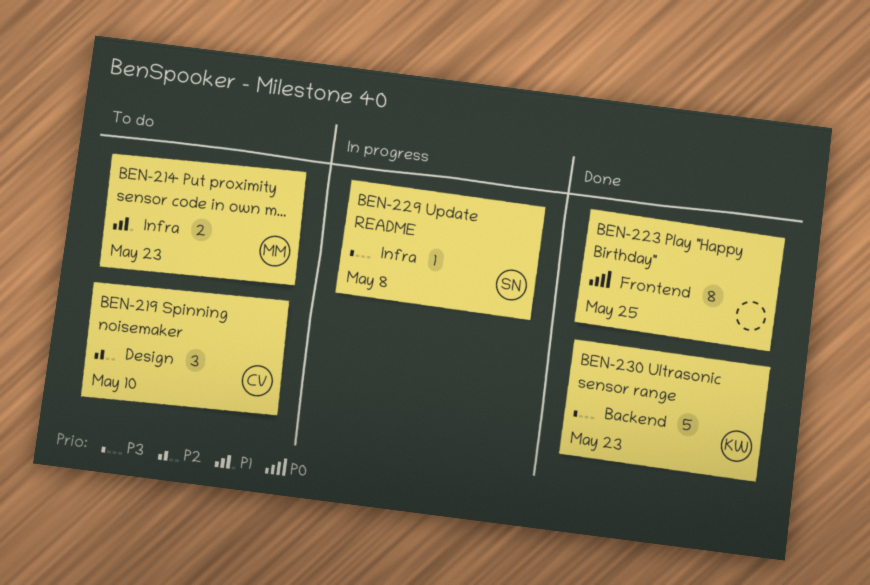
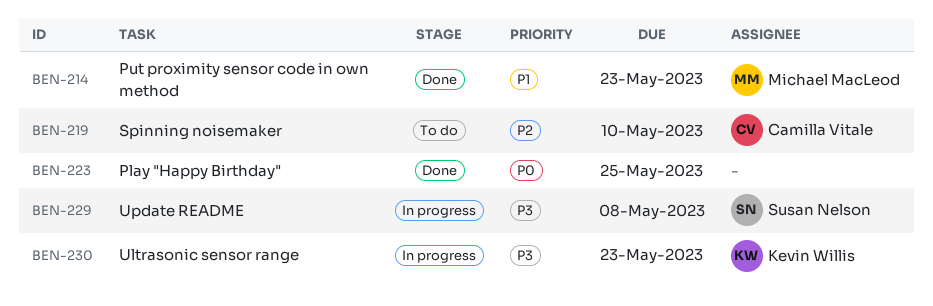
BEN-214, status: To do -> Done
BEN-230, status: Done -> In progress

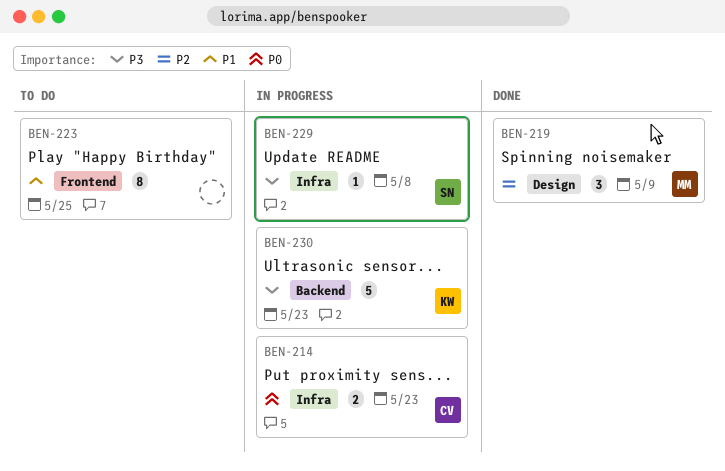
BEN-214, status: Done -> In progress
BEN-214, owner: Michael MacLeod -> Camilla Vitale
BEN-214, priority: P1 -> P0
BEN-219, status: To do -> Done
BEN-219, owner: Camilla Vitale -> Michael MacLeod
BEN-219, due: May 10 -> May 9
BEN-223, status: Done -> To do
BEN-223, priority: P0 -> P1

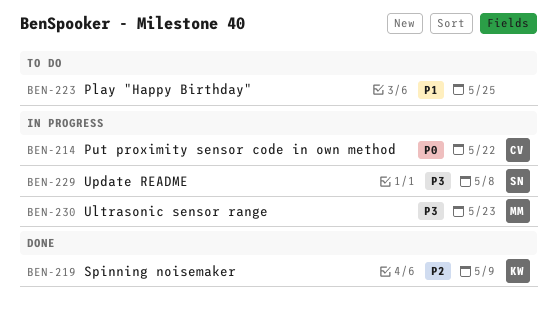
BEN-214, due: May 23 -> May 22
BEN-219, owner: MM -> KW
BEN-230, owner: KW -> MM

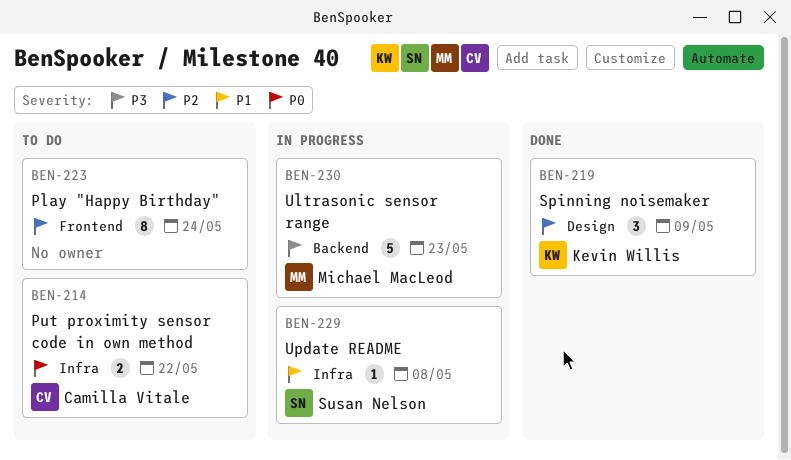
BEN-214, status: In progress -> To do
BEN-223, priority: P1 -> P2
BEN-223, due: May 25 -> May 24
BEN-229, priority: P3 -> P1

